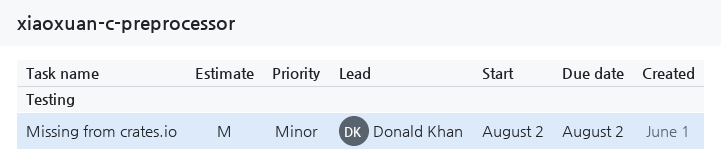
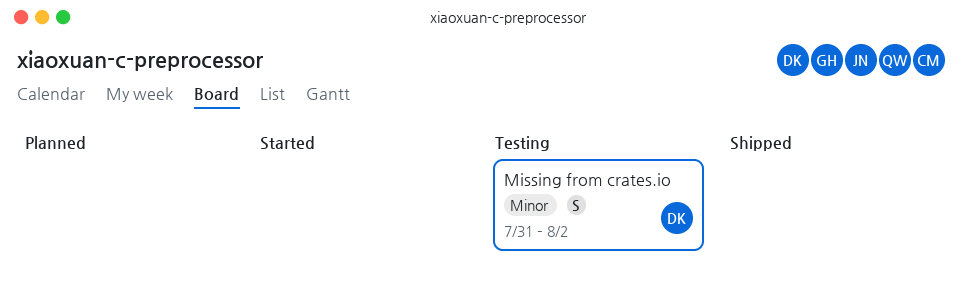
Missing from crates.io, estimate: M -> S
Missing from crates.io, start: Aug 2 -> Jul 31

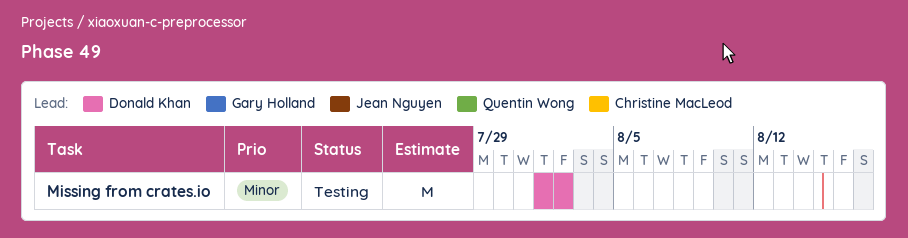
Missing from crates.io, estimate: S -> M
Missing from crates.io, start: Jul 31 -> Aug 1

